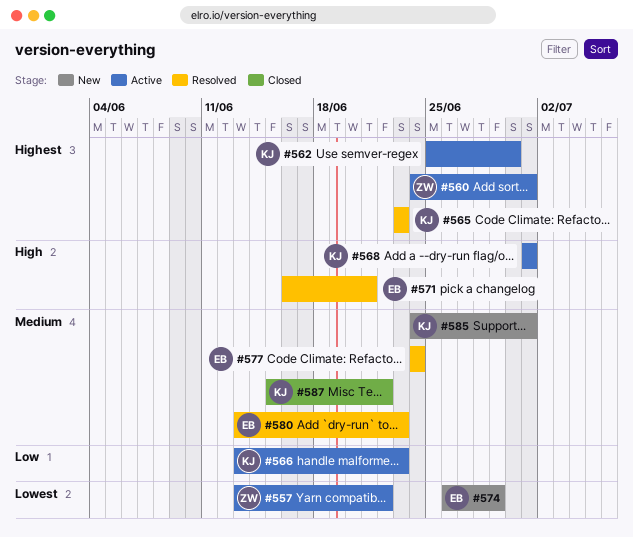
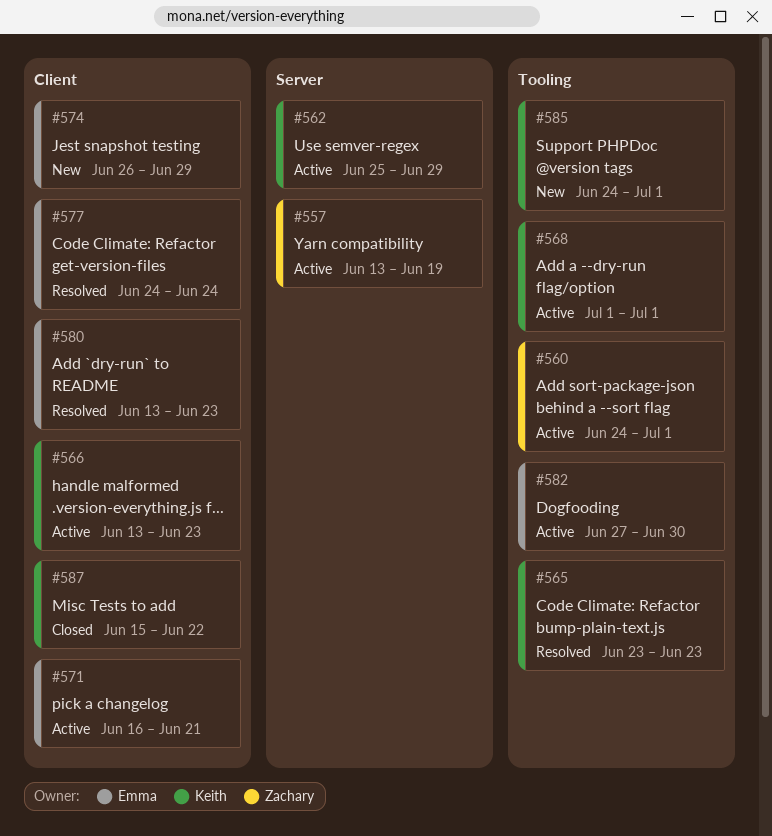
#557, due: Jun 22 -> Jun 19
#562, due: Jun 30 -> Jun 29
#571, status: Resolved -> Active
#582: none -> present

